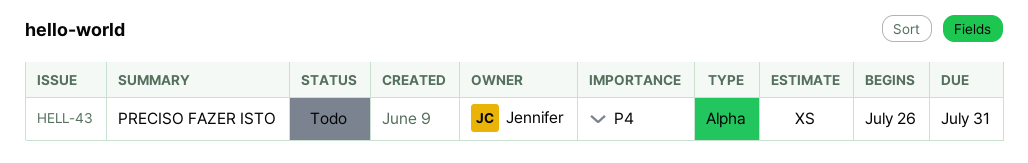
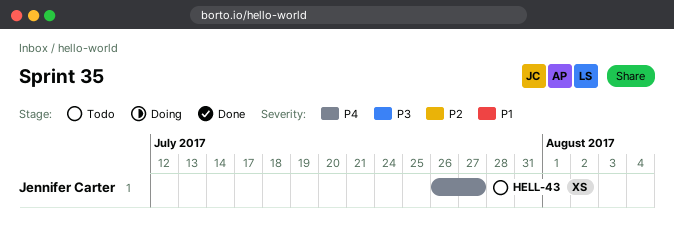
HELL-43, due: Jul 31 -> Jul 27

